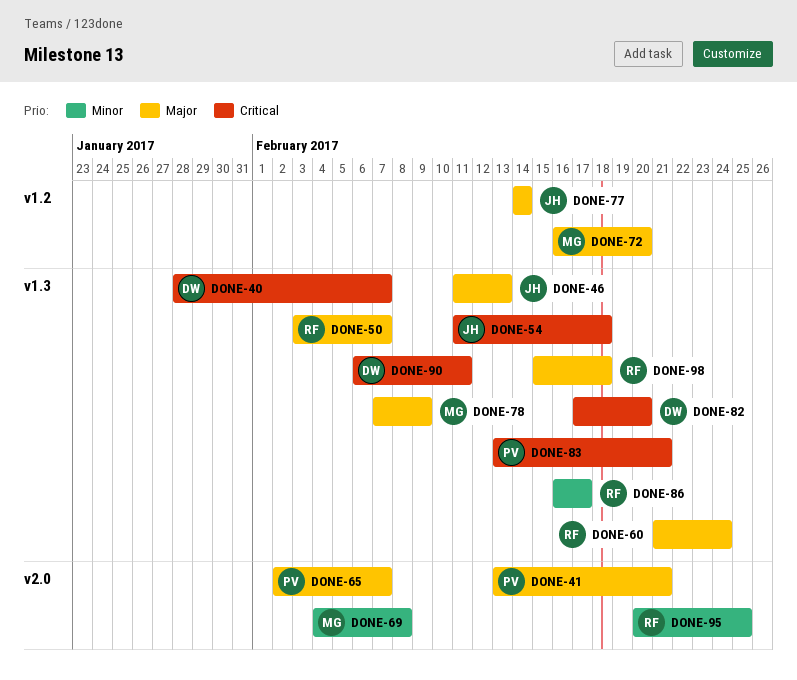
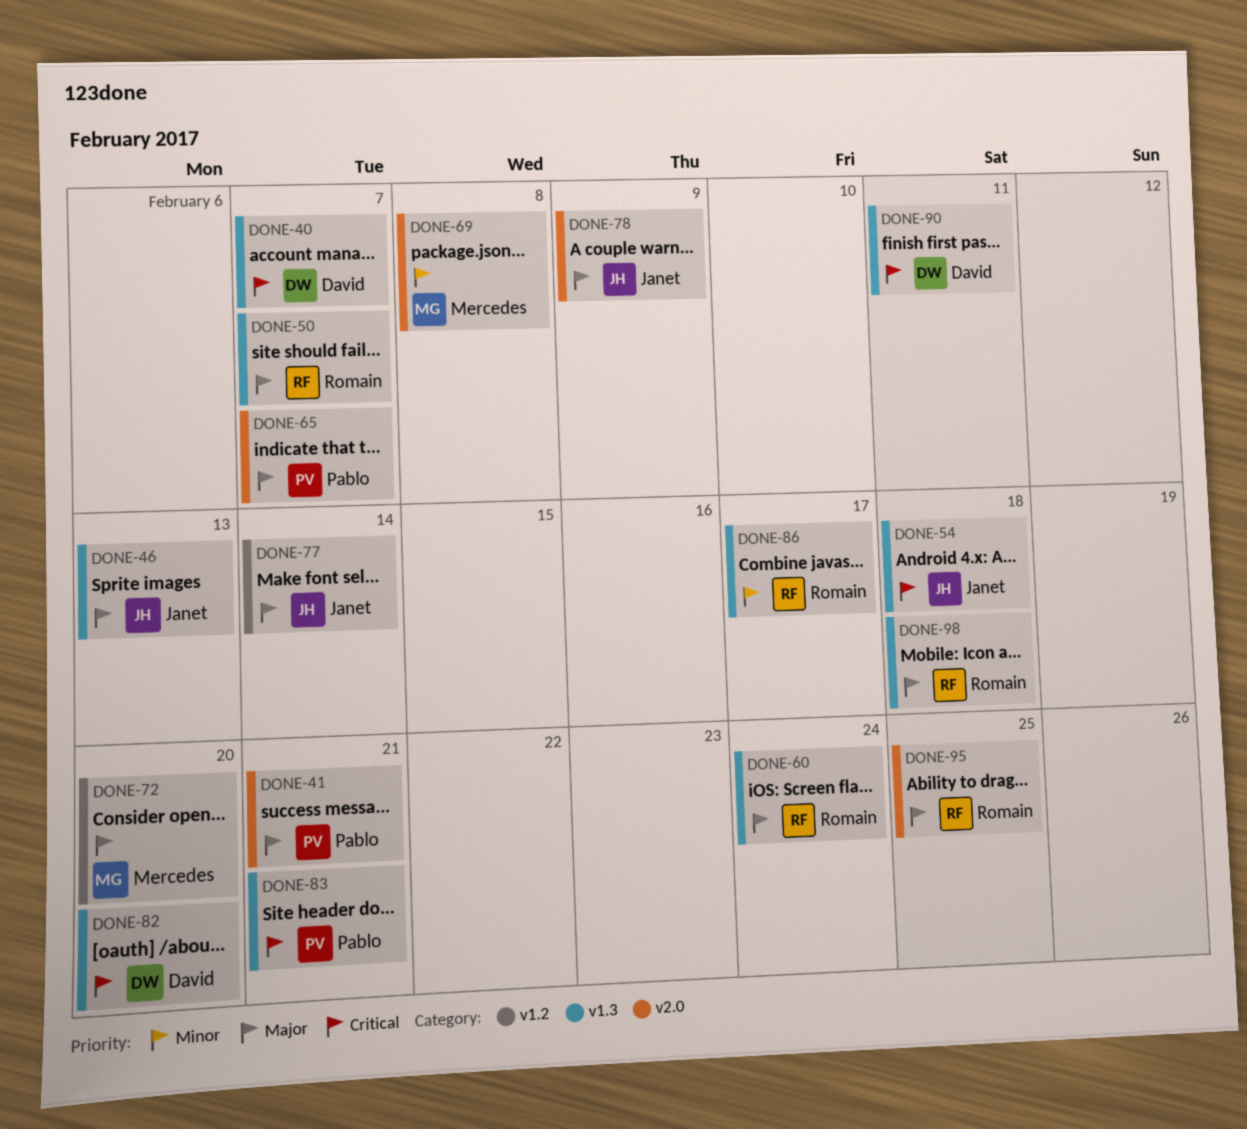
DONE-78, owner: Mercedes -> Janet
DONE-78, label: v1.3 -> v2.0
DONE-95, priority: Minor -> Major

